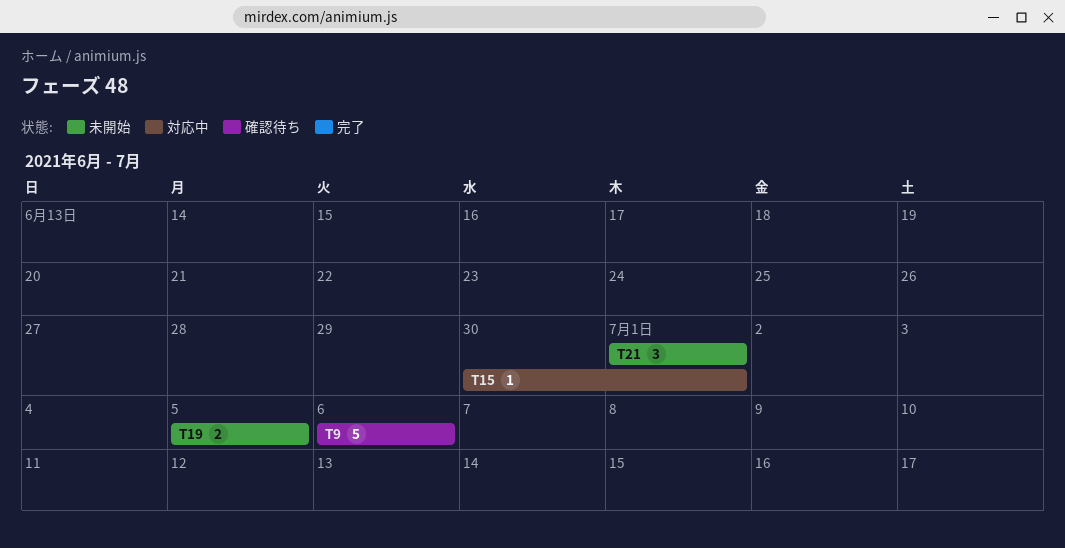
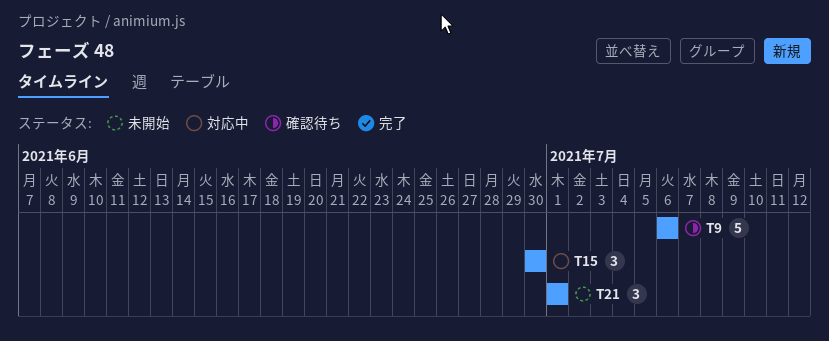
T15, estimate: 1 -> 3
T15, due: Jul 1 -> Jun 30
T19: present -> none

